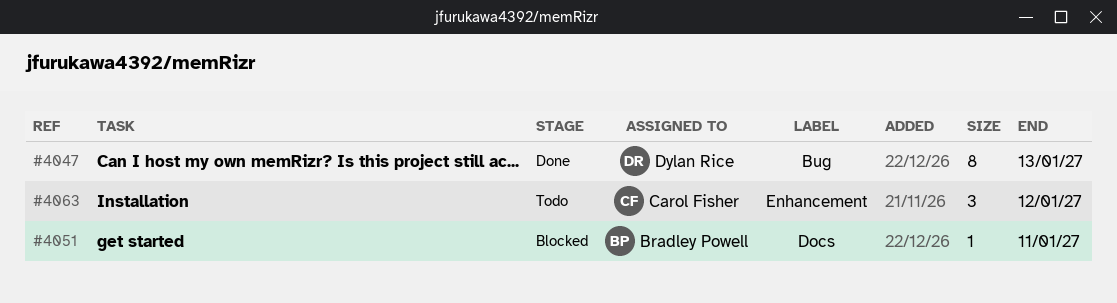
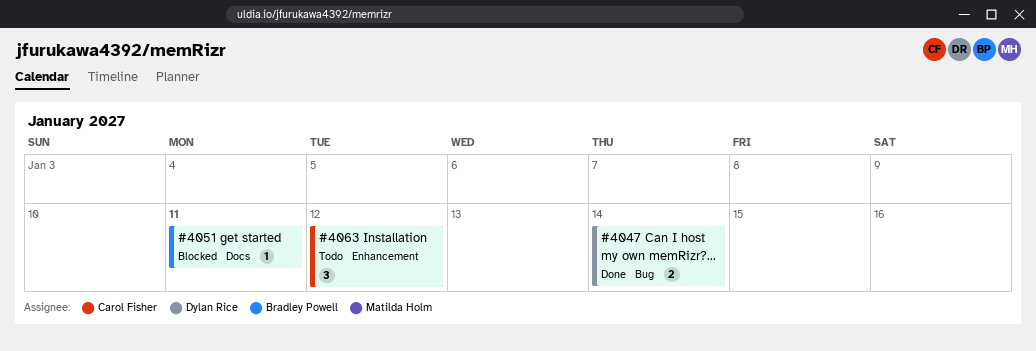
#4047, estimate: 8 -> 2
#4047, due: Jan 13 -> Jan 14

